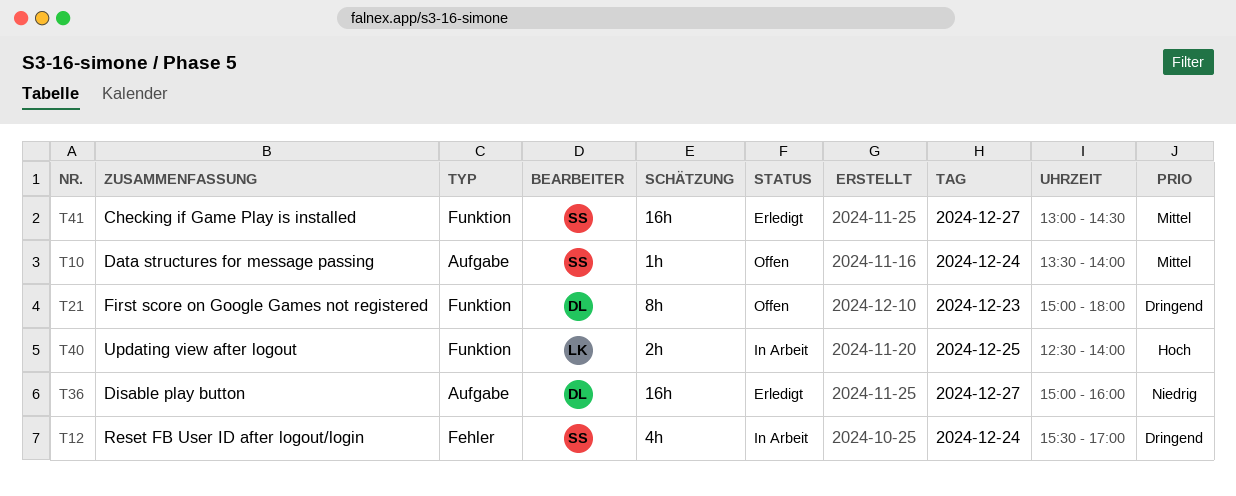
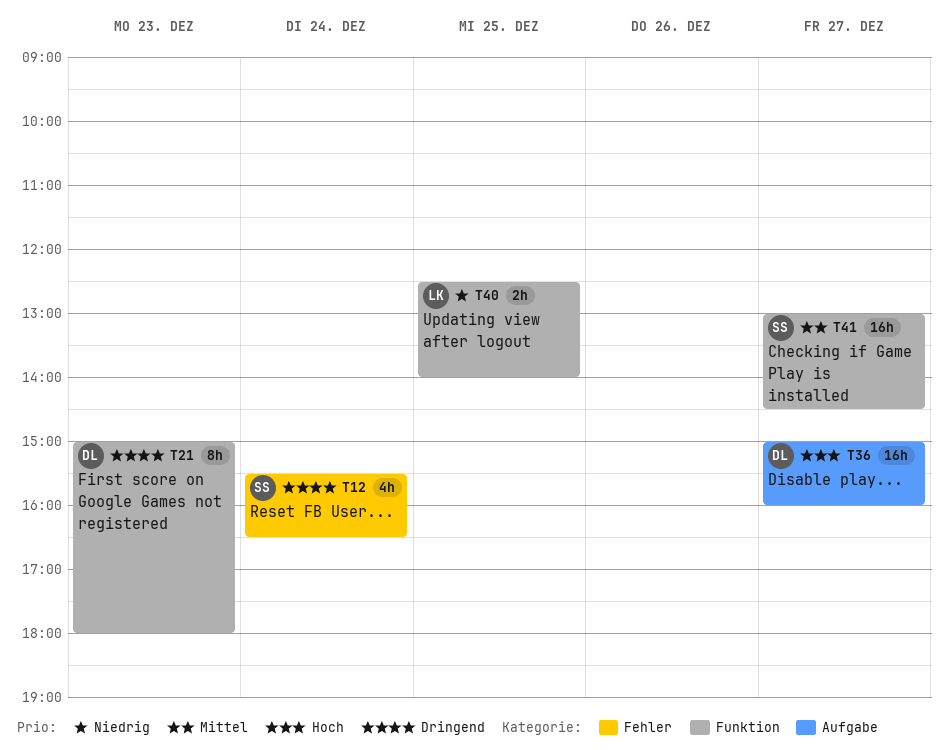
T10: present -> none
T12, ends: 17:00 -> 16:30
T36, priority: Niedrig -> Hoch
T40, priority: Hoch -> Niedrig

